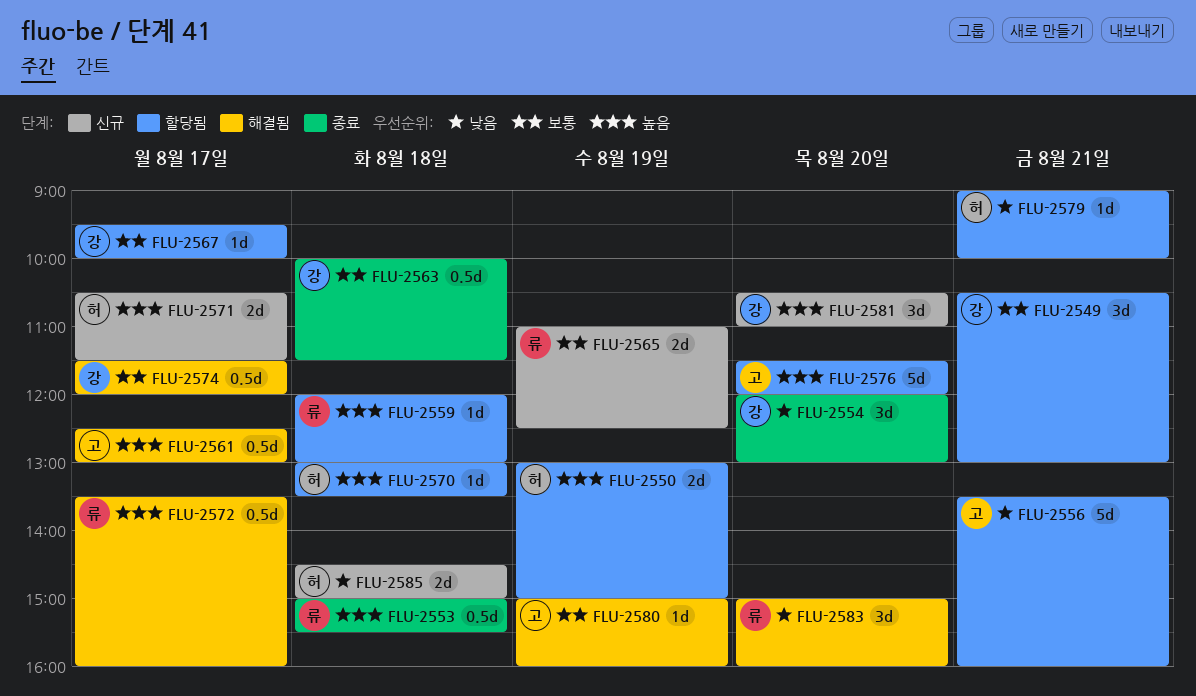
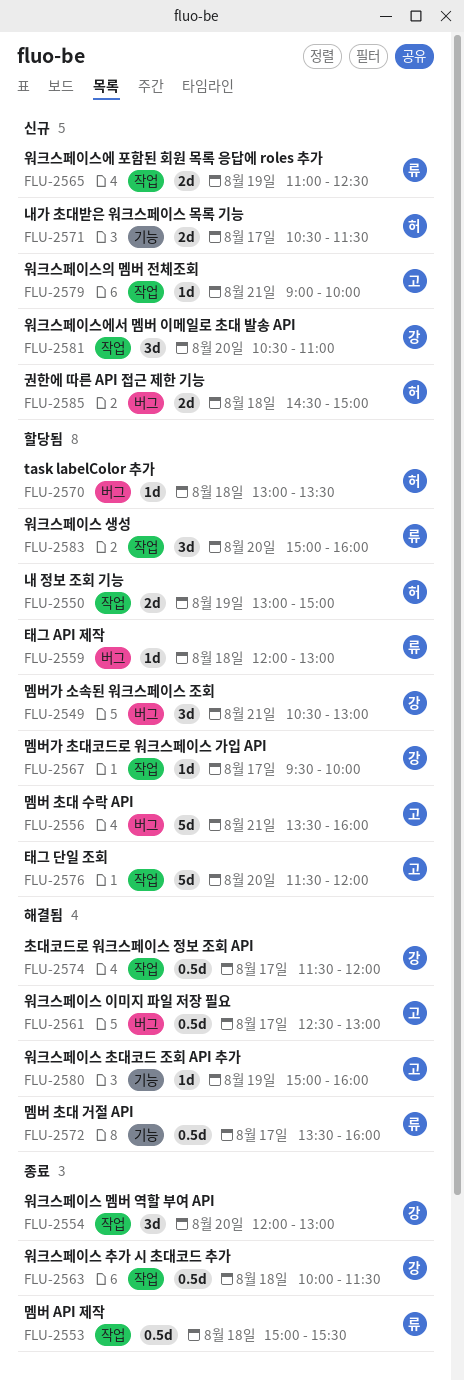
FLU-2579, status: 할당됨 -> 신규
FLU-2579, owner: 허 -> 고
FLU-2583, status: 해결됨 -> 할당됨

